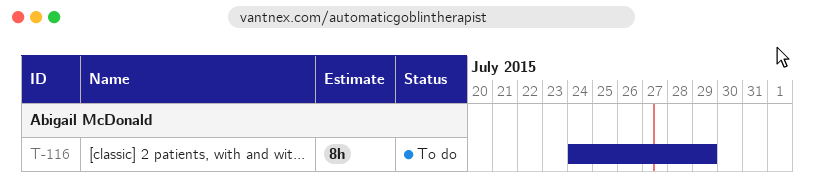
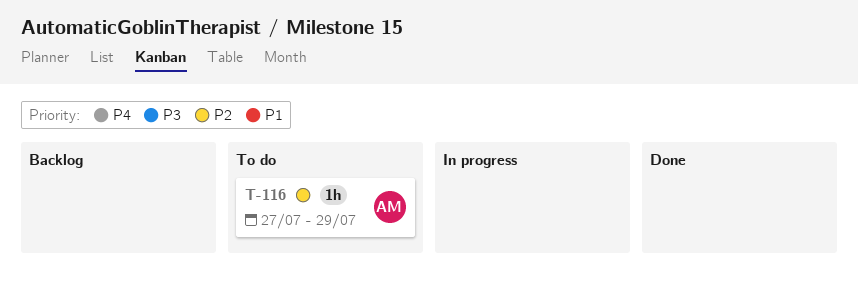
T-116, estimate: 8h -> 1h
T-116, start: Jul 24 -> Jul 27

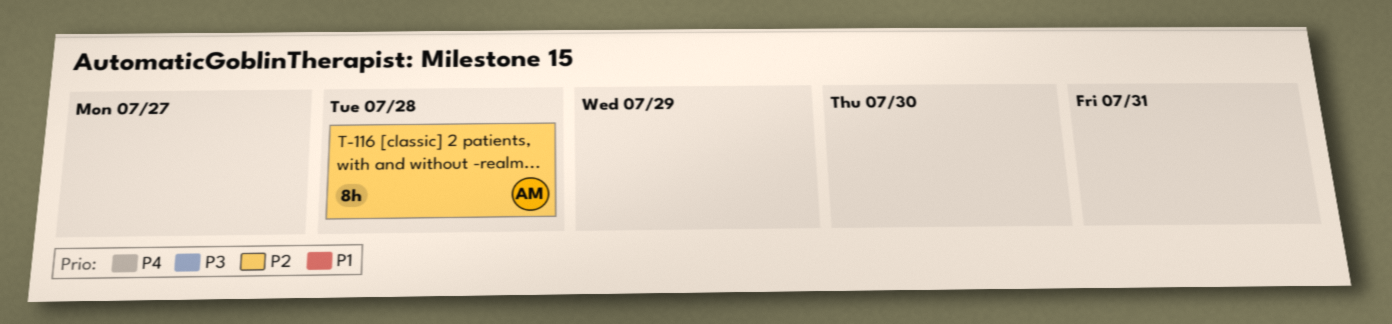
T-116, estimate: 1h -> 8h
T-116, due: Jul 29 -> Jul 28

